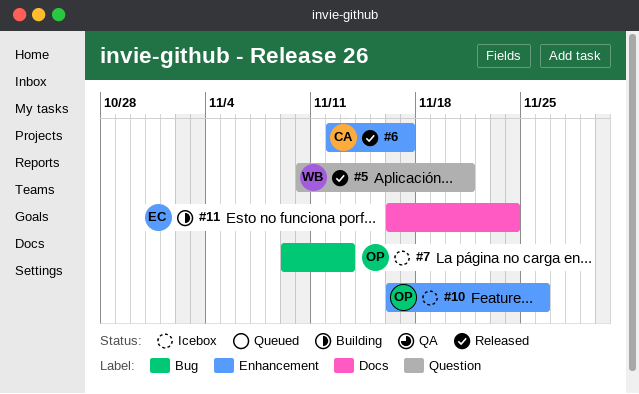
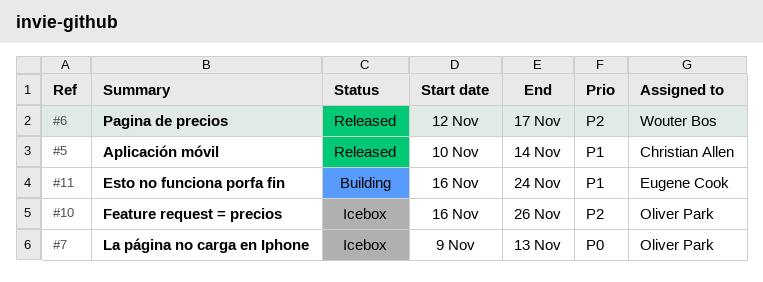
#5, owner: Wouter Bos -> Christian Allen
#5, due: Nov 21 -> Nov 14
#6, owner: Christian Allen -> Wouter Bos

